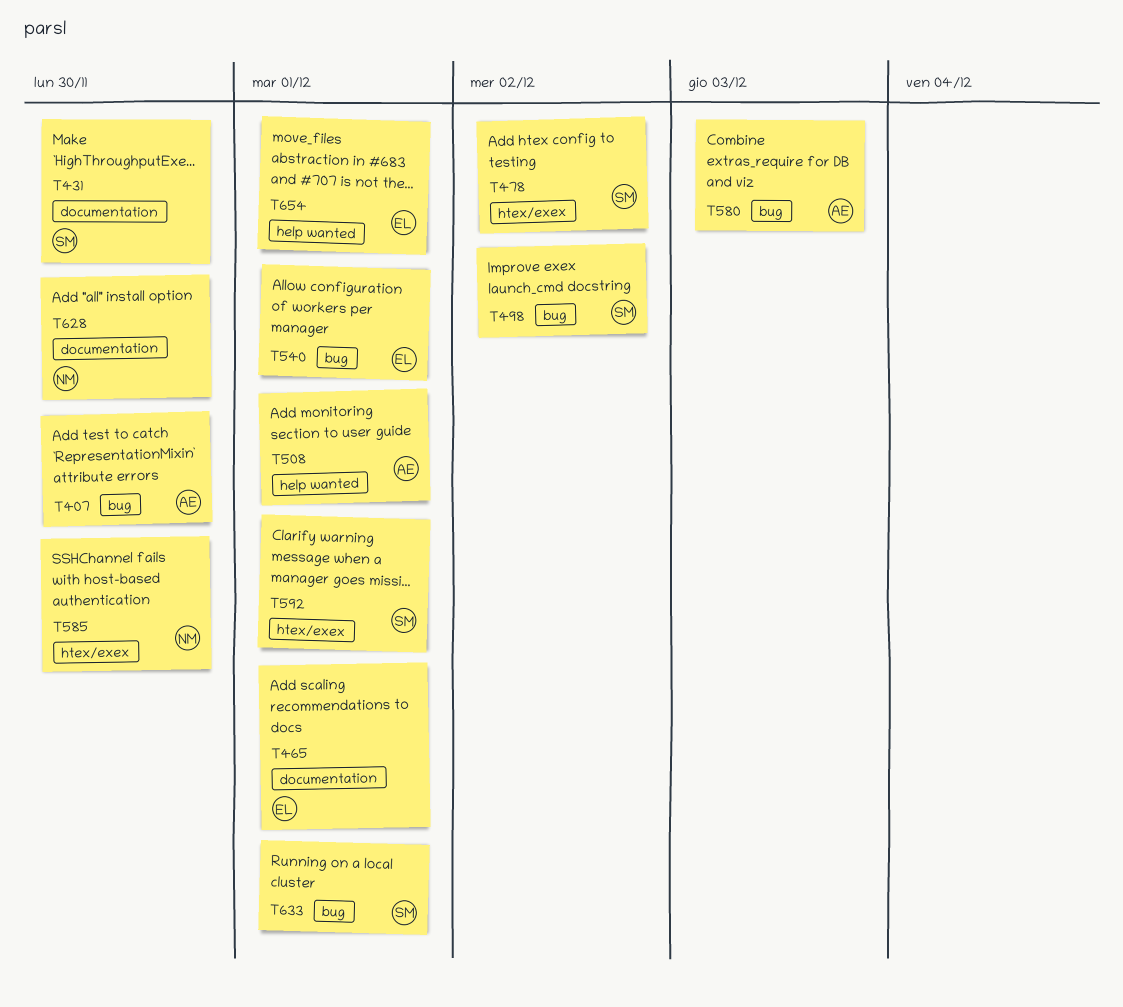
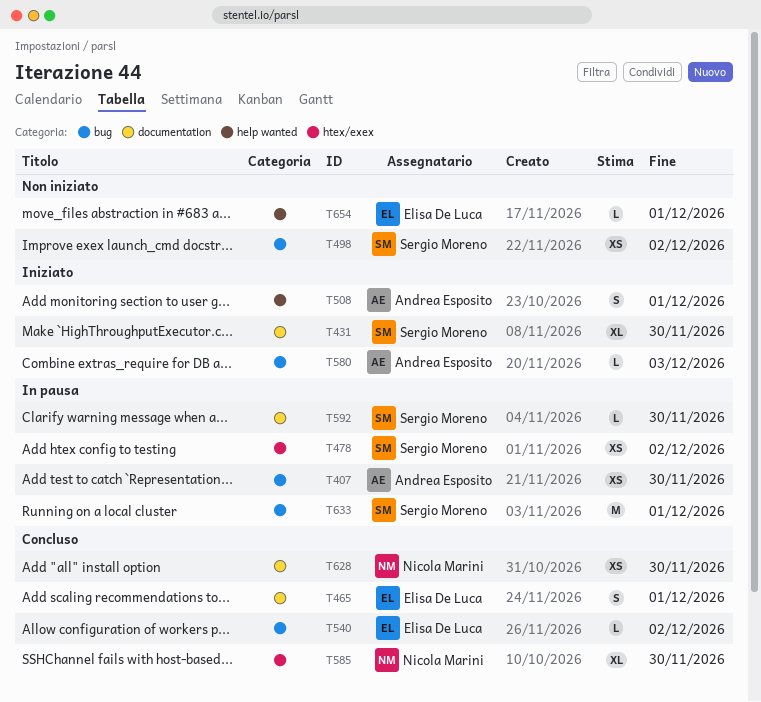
T540, due: Dec 1 -> Dec 2
T592, label: htex/exex -> documentation
T592, due: Dec 1 -> Nov 30

